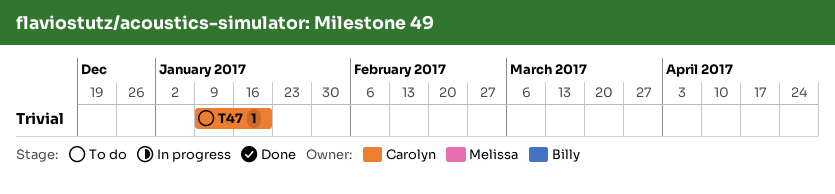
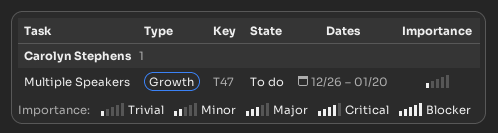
T47, start: Jan 9 -> Dec 26

